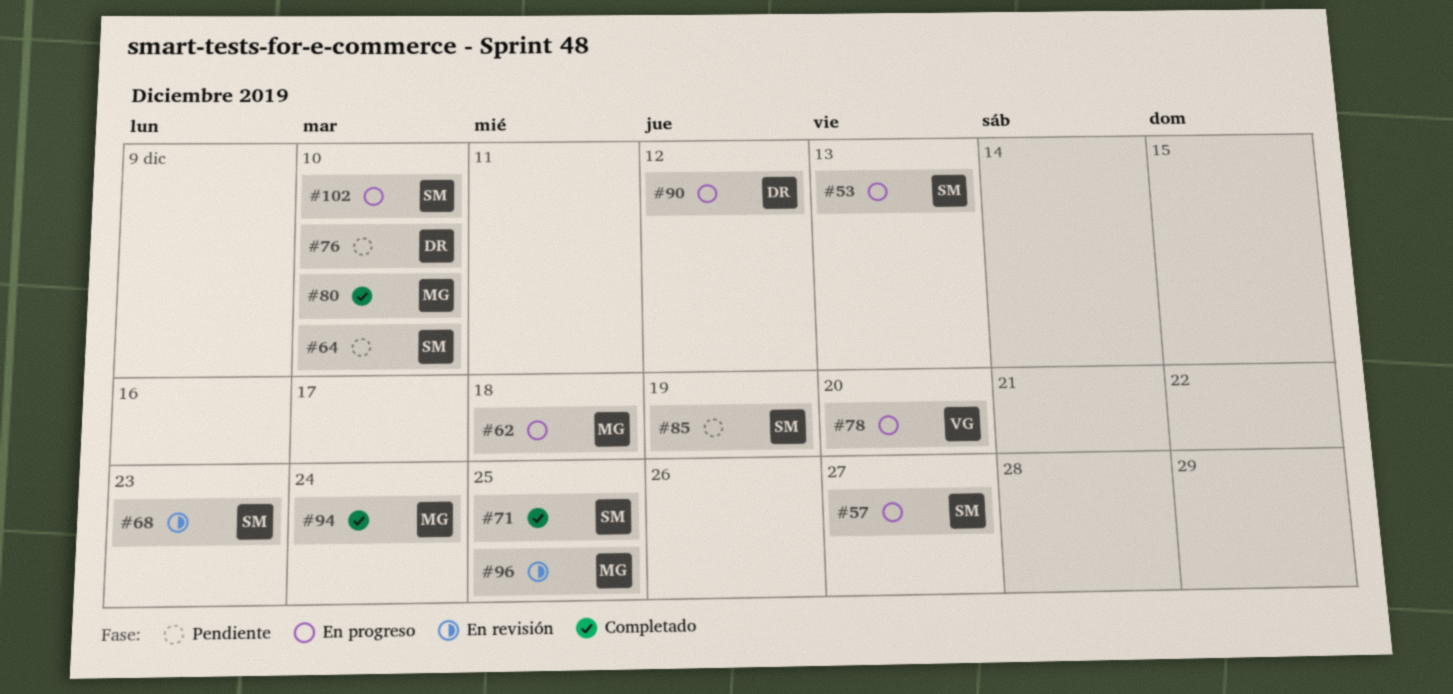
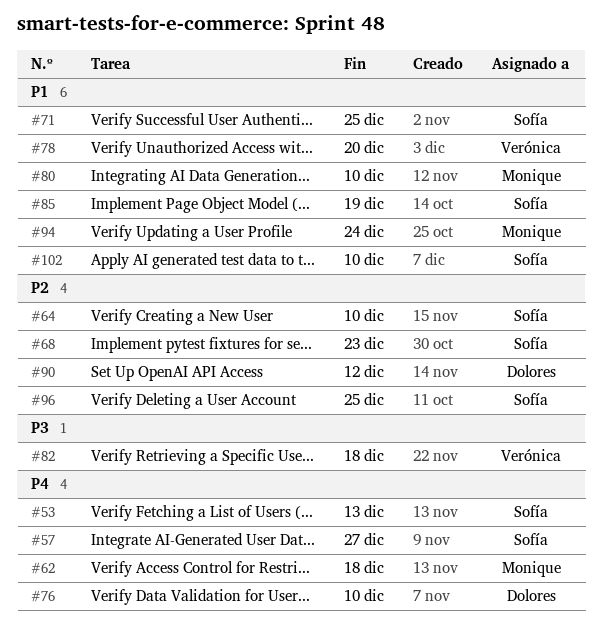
#82: none -> present
#96, owner: Monique -> Sofía

